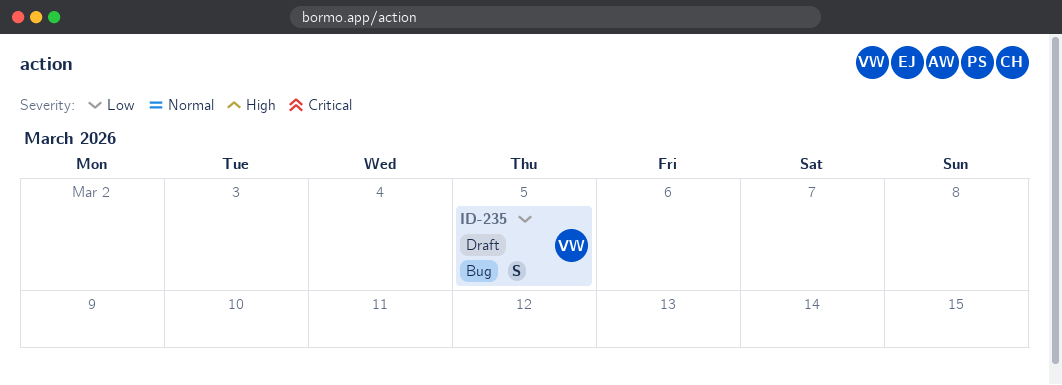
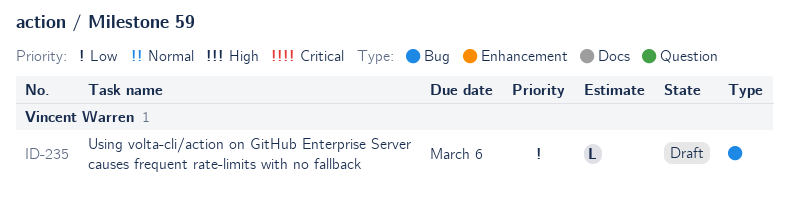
ID-235, estimate: S -> L
ID-235, due: Mar 5 -> Mar 6

